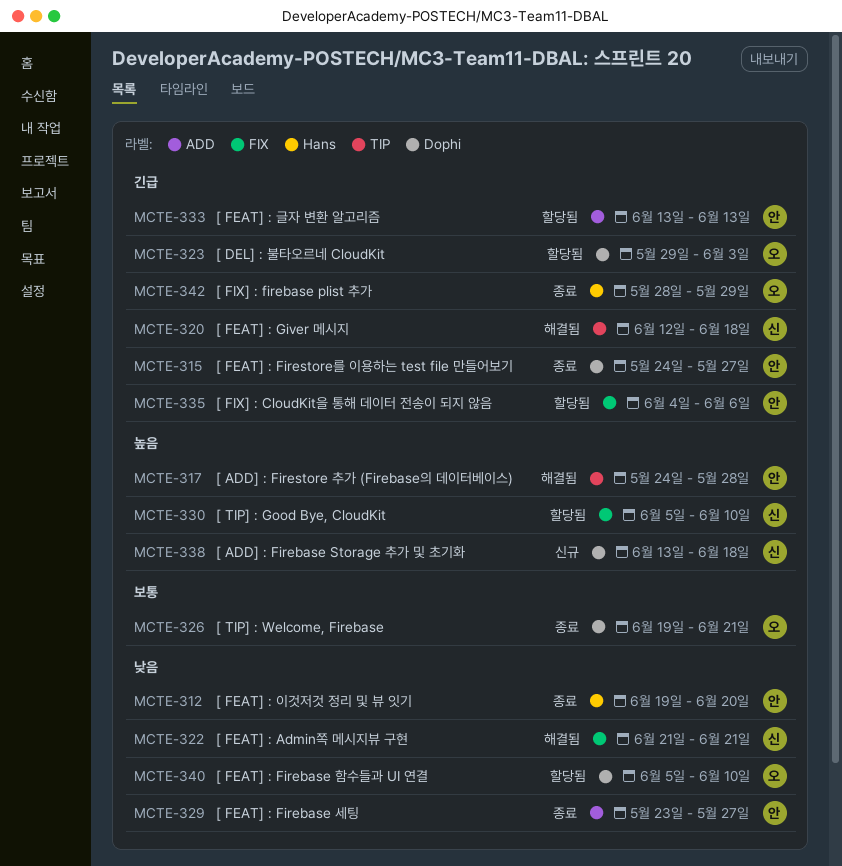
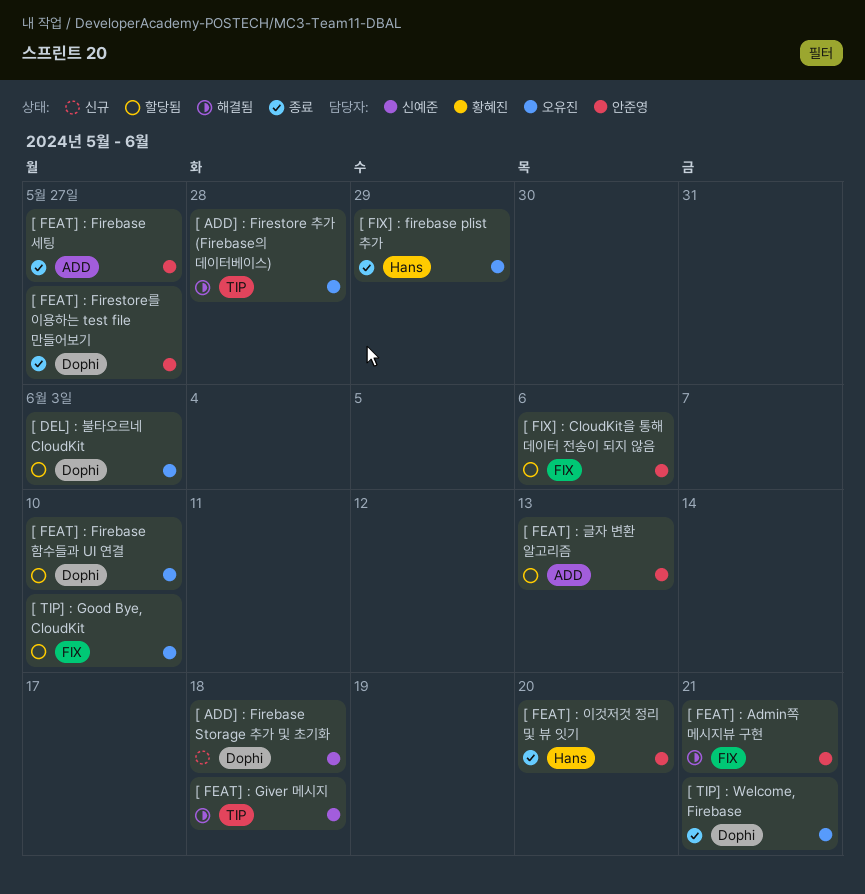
[ ADD] : Firestore 추가 (Firebase의 데이터베이스), owner: 안준영 -> 오유진
[ FEAT] : Admin쪽 메시지뷰 구현, owner: 신예준 -> 안준영
[ TIP] : Good Bye, CloudKit, owner: 신예준 -> 오유진

